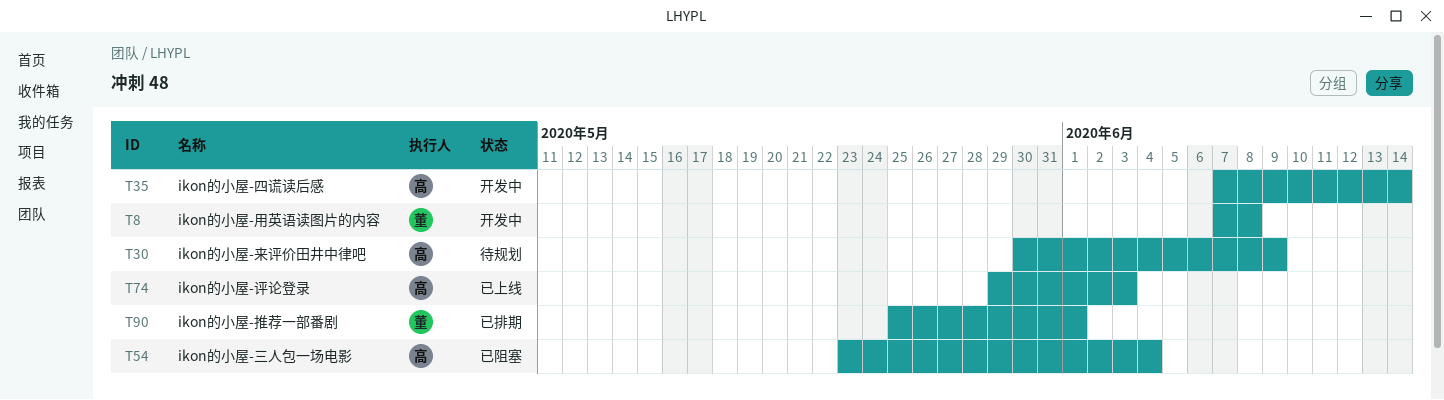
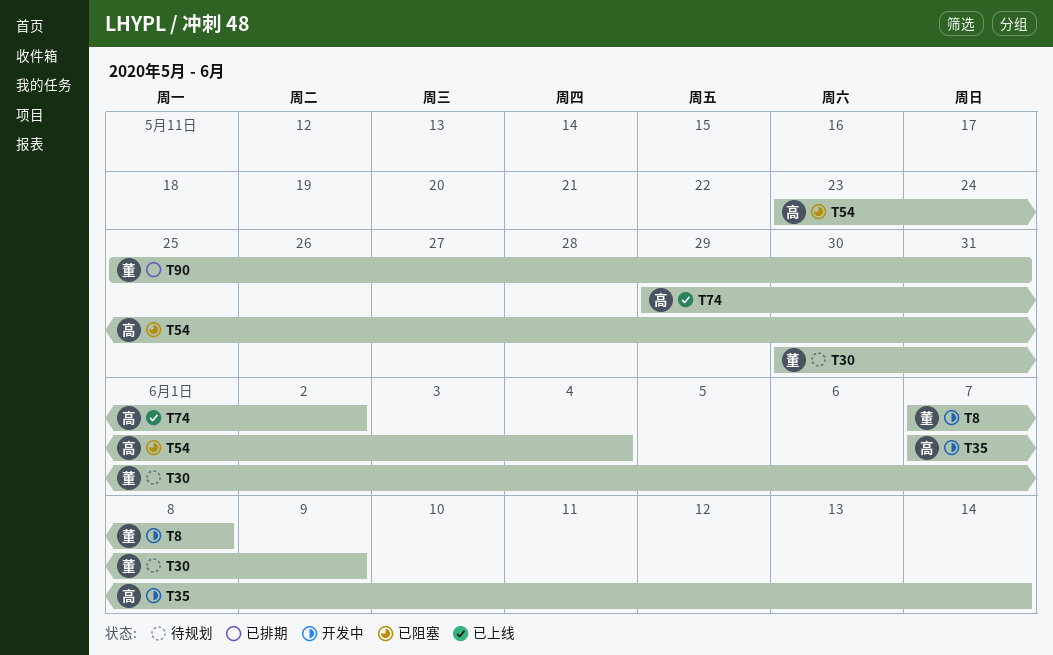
T30, owner: 高 -> 董
T74, due: Jun 3 -> Jun 2
T90, due: Jun 1 -> May 31

